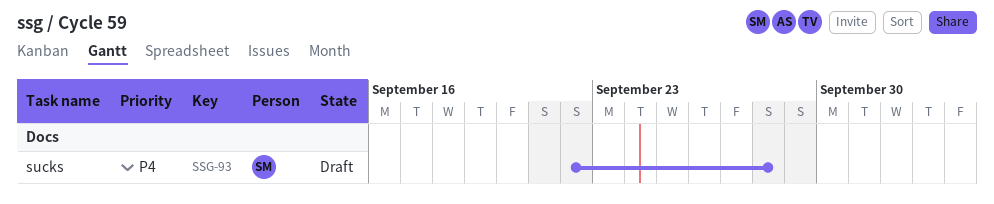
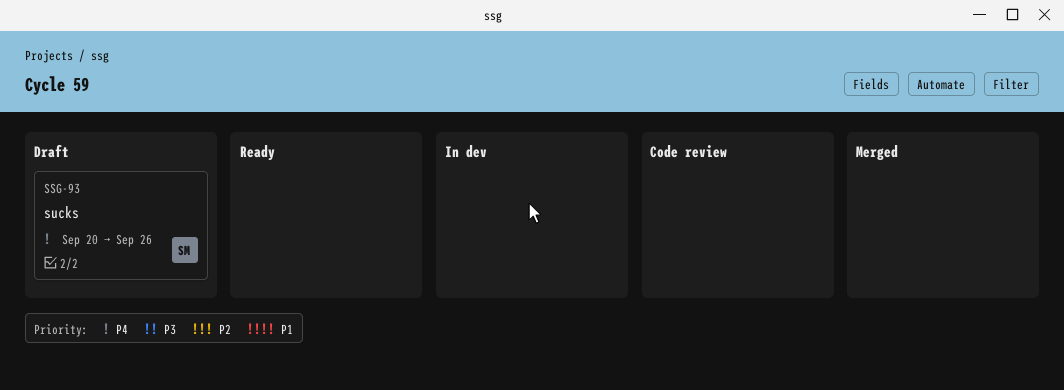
SSG-93, start: Sep 22 -> Sep 20
SSG-93, due: Sep 28 -> Sep 26

